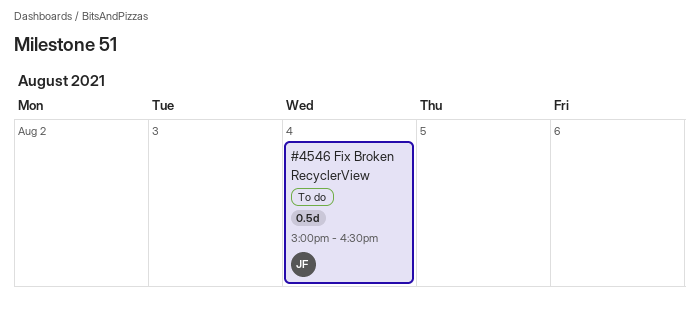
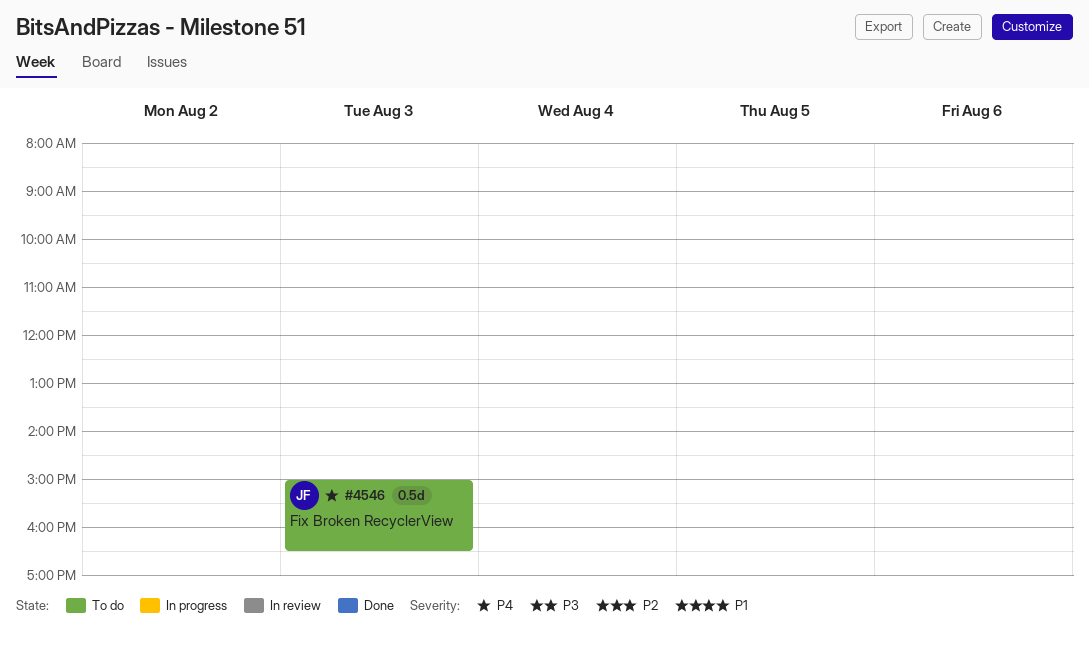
#4546, day: Aug 4 -> Aug 3

